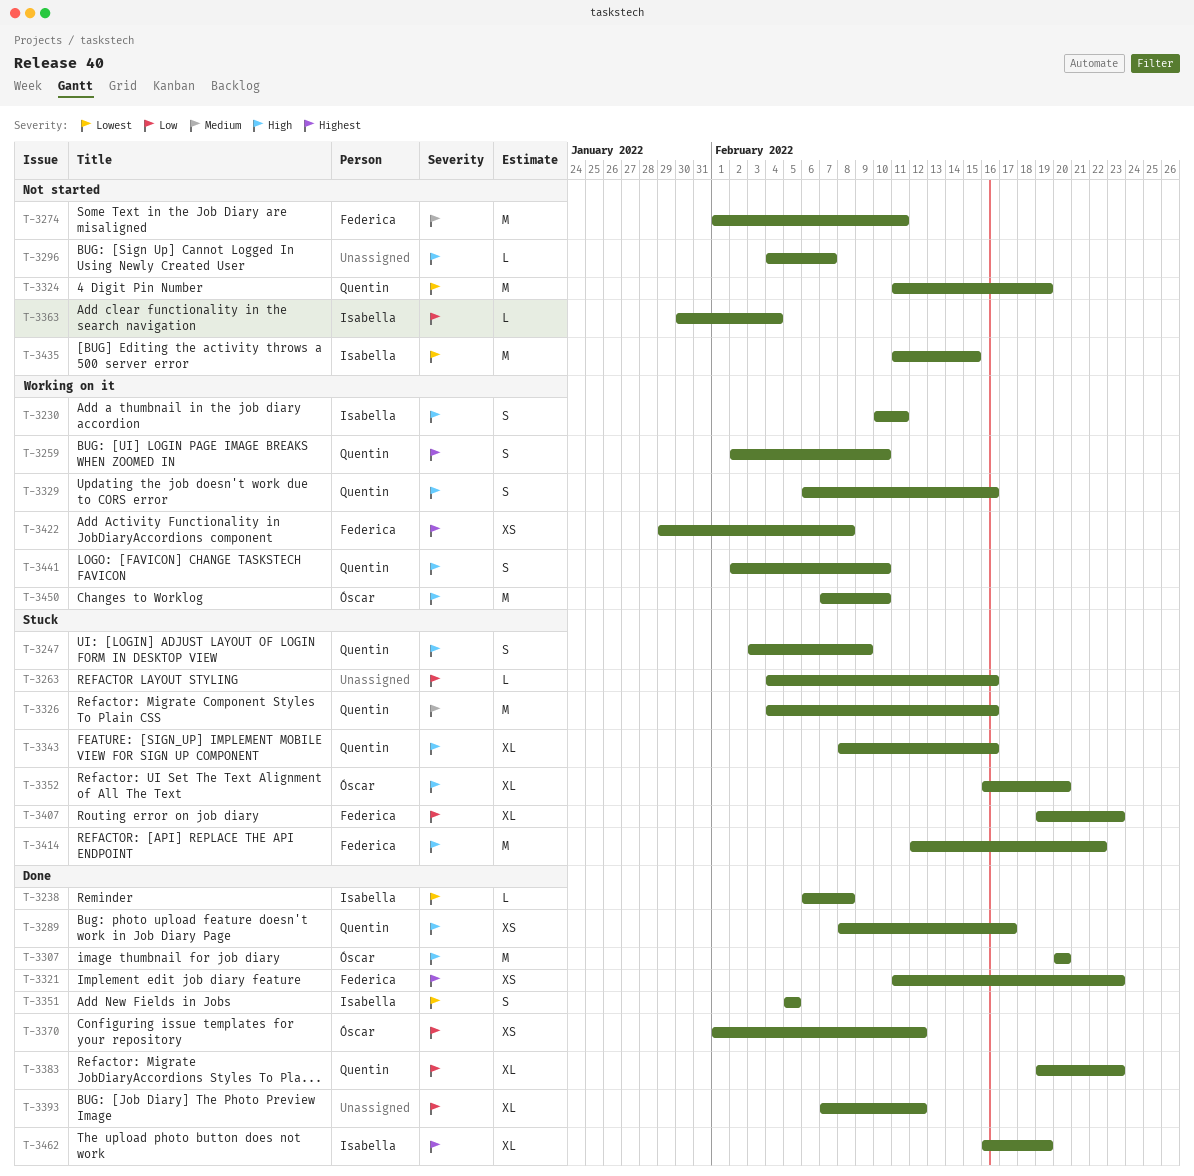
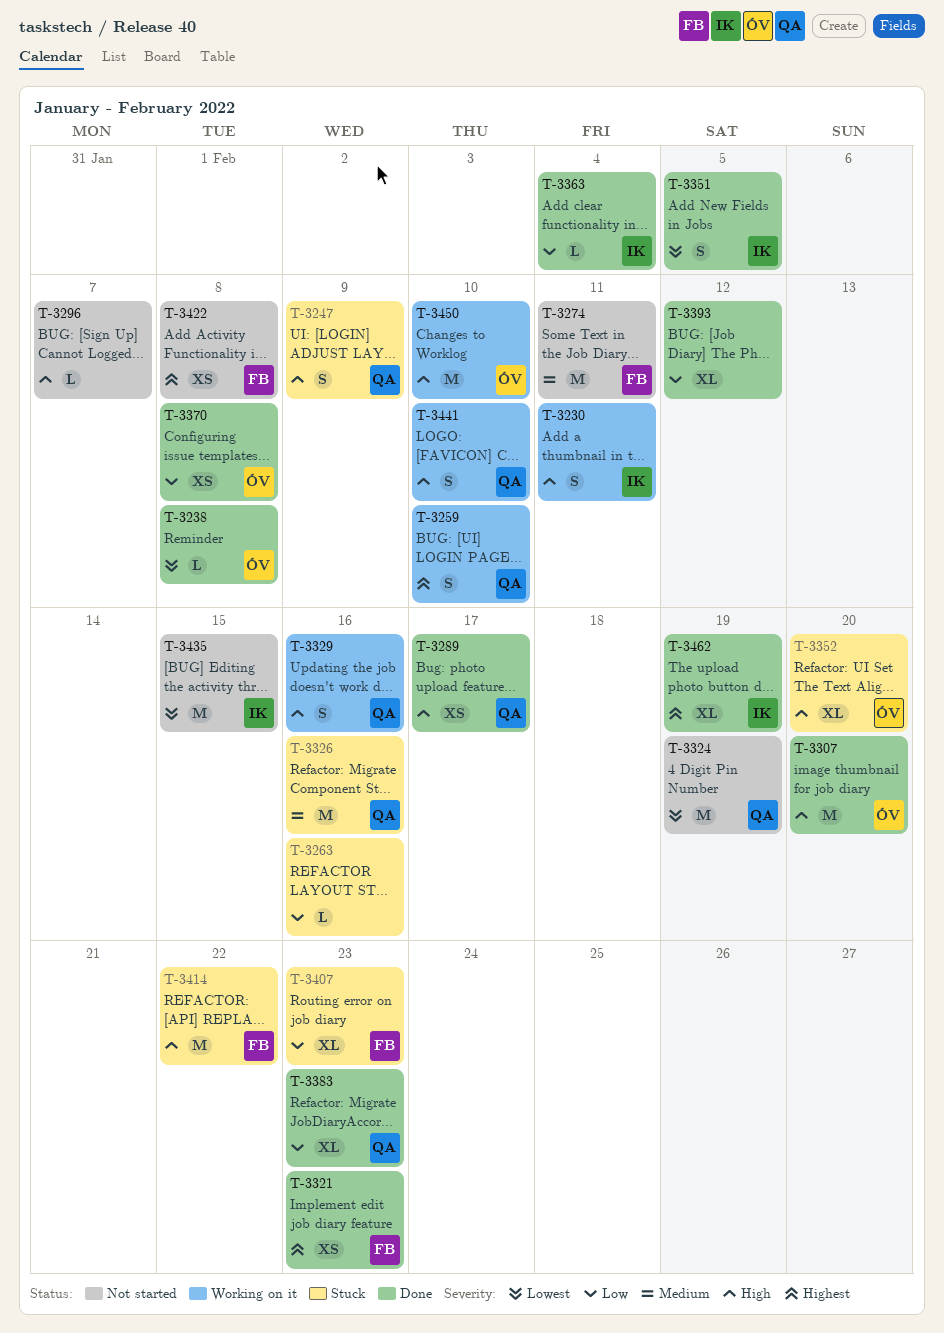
T-3238, owner: Isabella -> Óscar
T-3343: present -> none
T-3363, status: Not started -> Done
T-3370, due: Feb 12 -> Feb 8
T-3422, status: Working on it -> Not started

